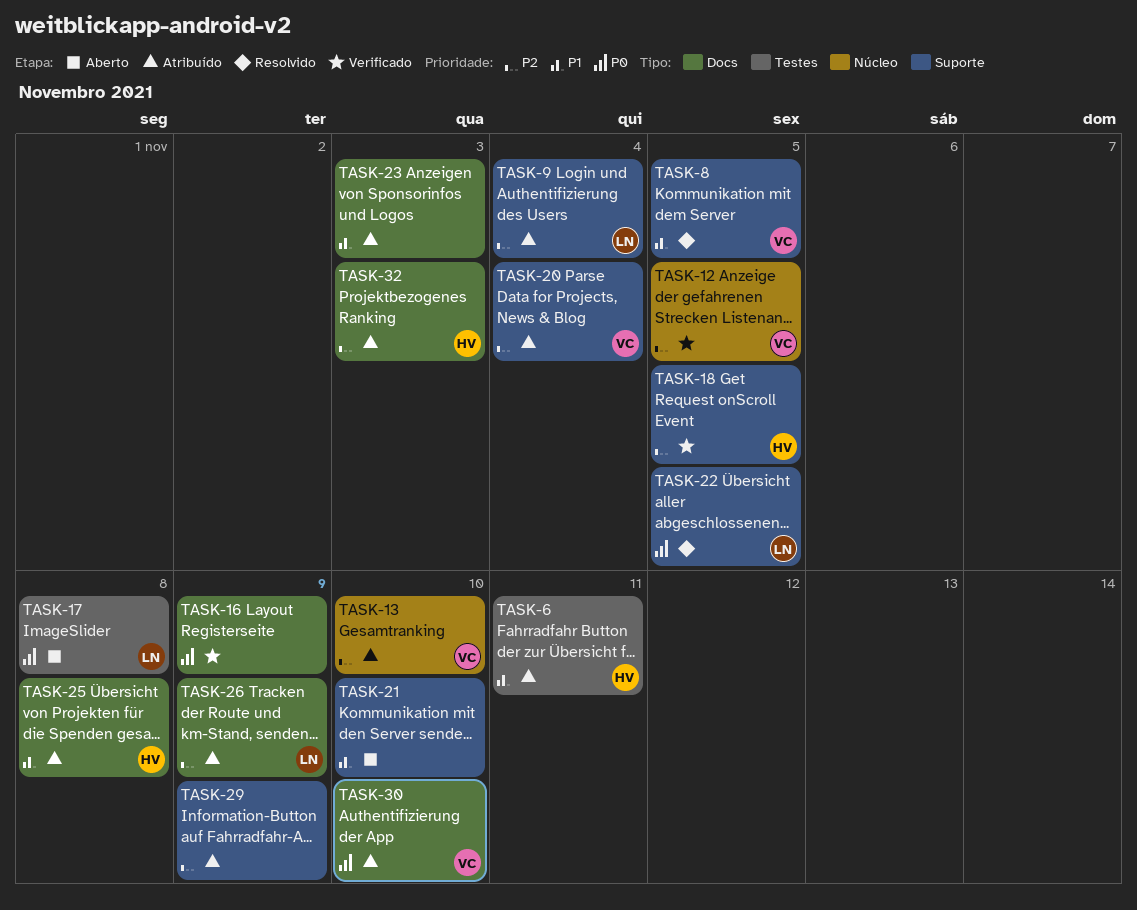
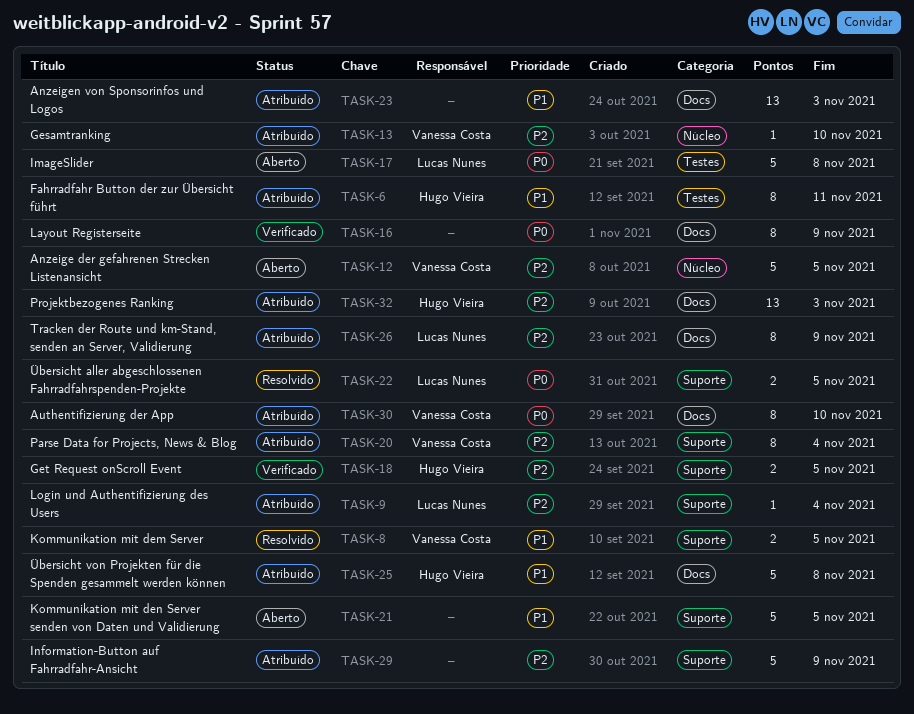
TASK-12, status: Verificado -> Aberto
TASK-21, due: Nov 10 -> Nov 5

